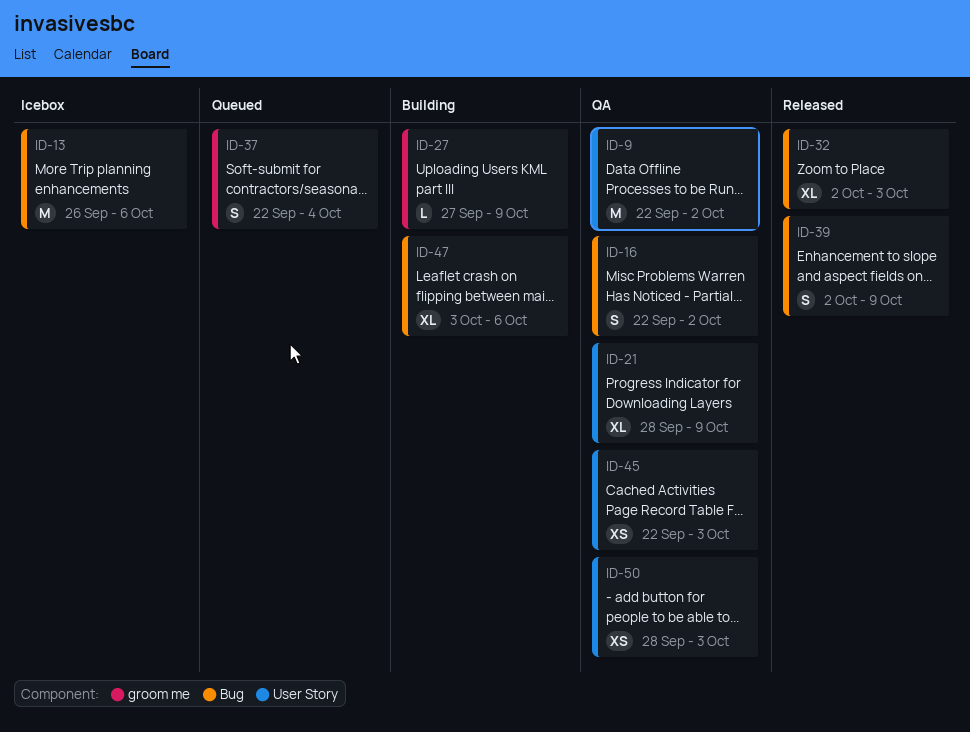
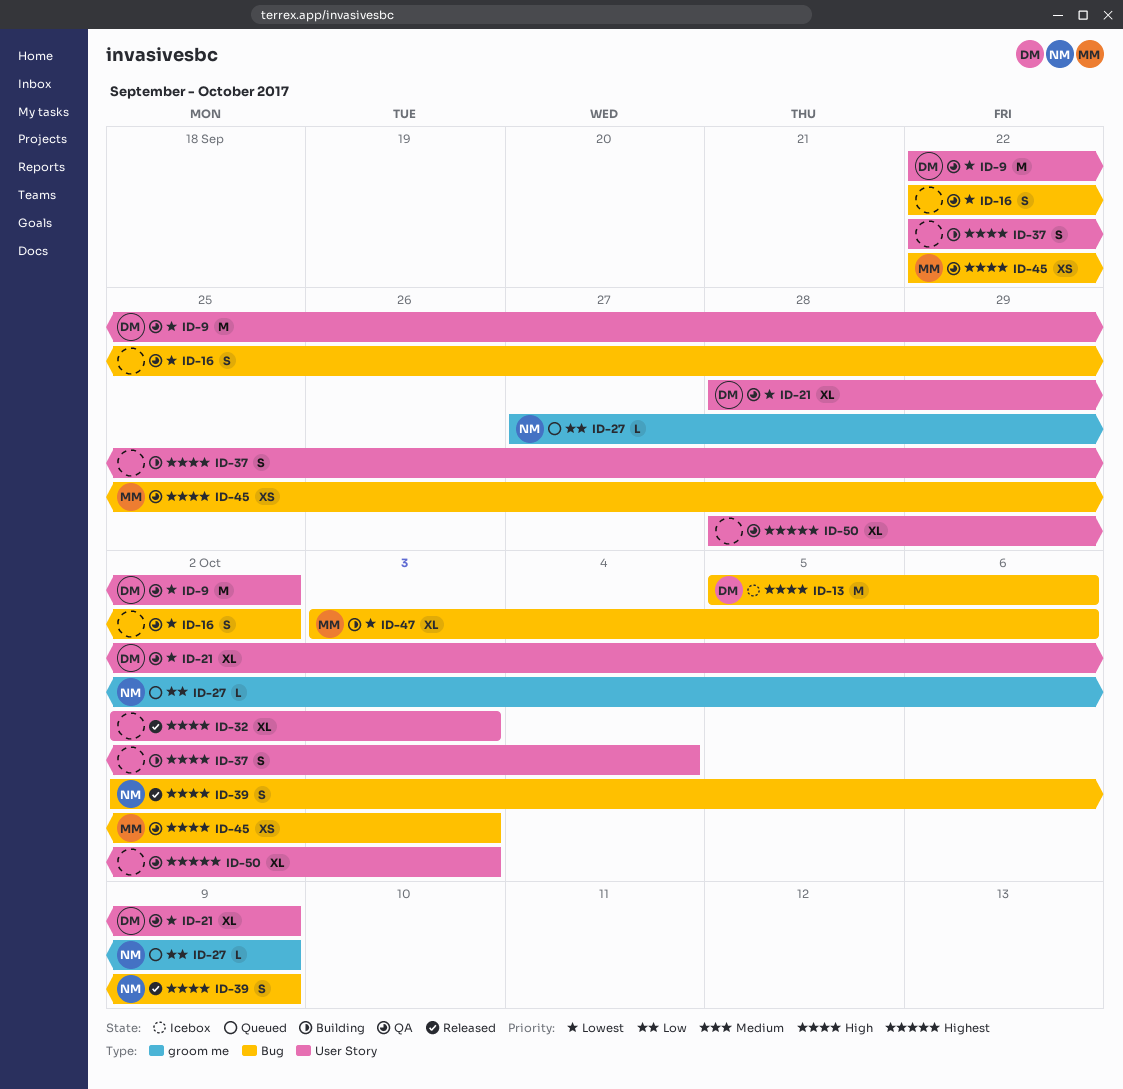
ID-13, start: Sep 26 -> Oct 5
ID-27, status: Building -> Queued
ID-32, label: Bug -> User Story
ID-37, status: Queued -> Building
ID-37, label: groom me -> User Story
ID-45, label: User Story -> Bug
ID-50, estimate: XS -> XL

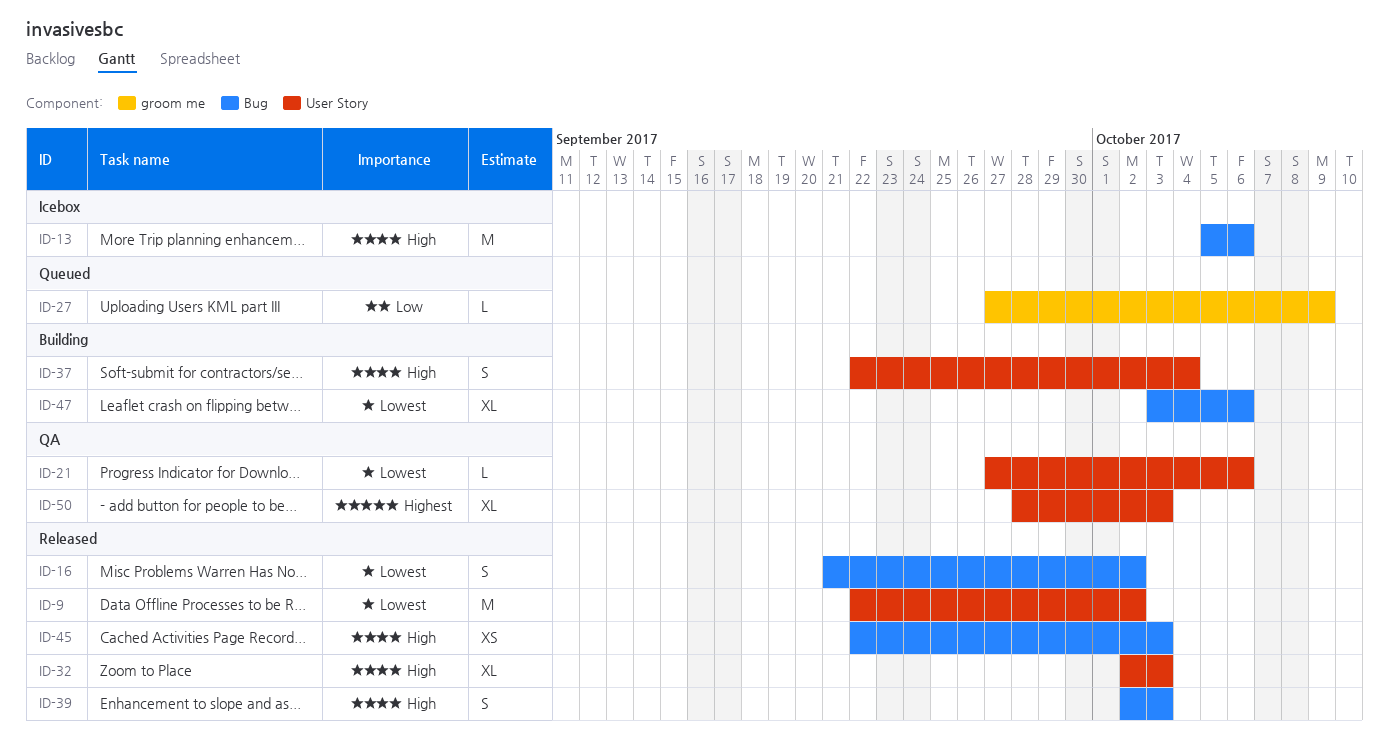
ID-9, status: QA -> Released
ID-16, status: QA -> Released
ID-16, start: Sep 22 -> Sep 21
ID-21, estimate: XL -> L
ID-21, start: Sep 28 -> Sep 27
ID-21, due: Oct 9 -> Oct 6
ID-39, due: Oct 9 -> Oct 3
ID-45, status: QA -> Released

